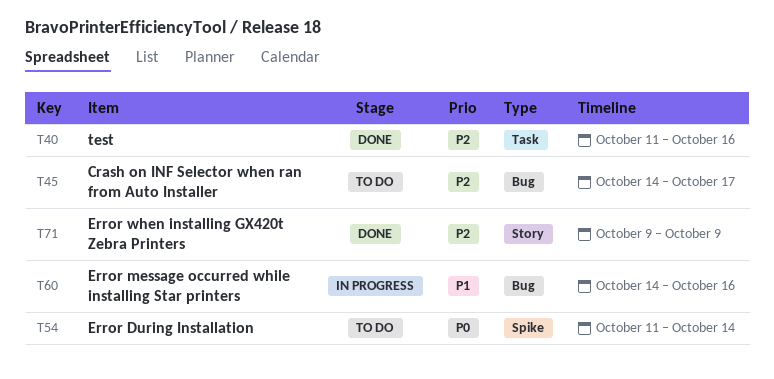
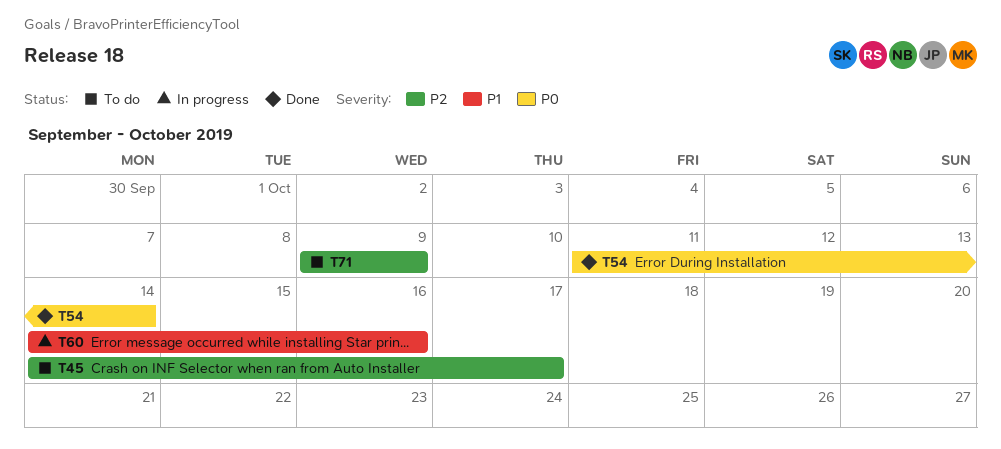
T40: present -> none
T54, status: To do -> Done
T71, status: Done -> To do

